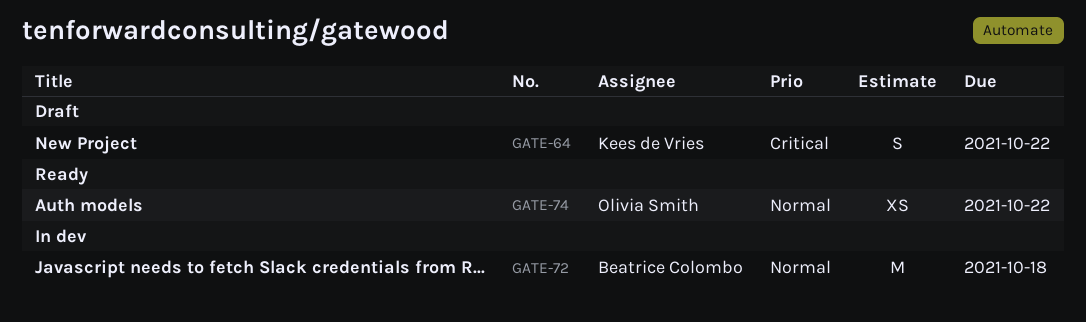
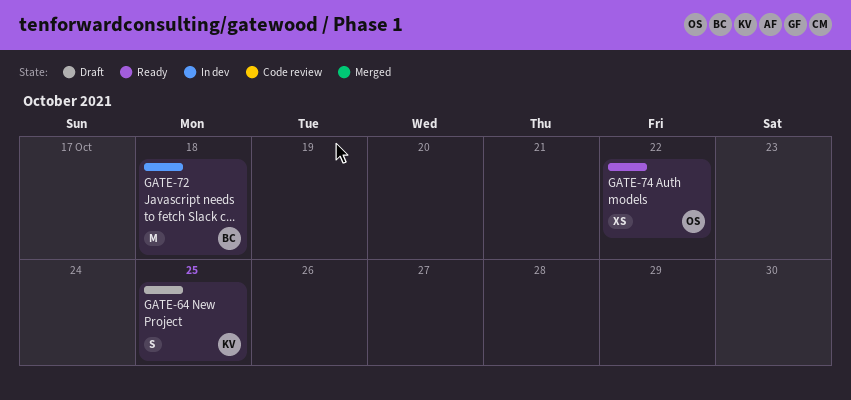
GATE-64, due: Oct 22 -> Oct 25

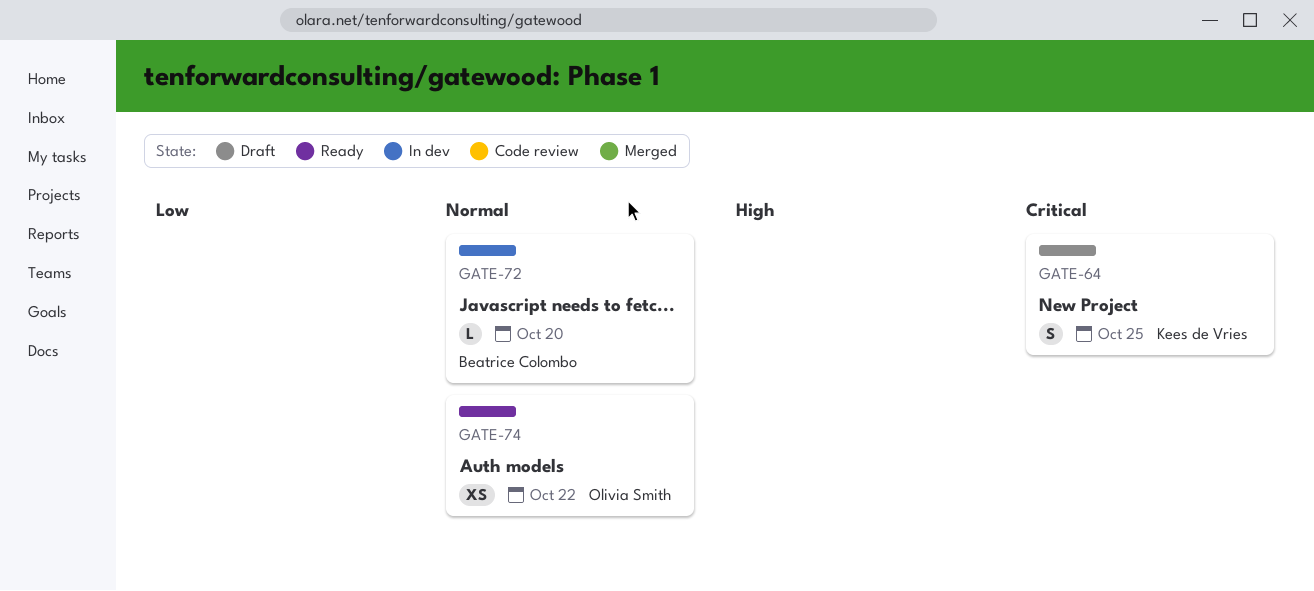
GATE-72, estimate: M -> L
GATE-72, due: Oct 18 -> Oct 20

